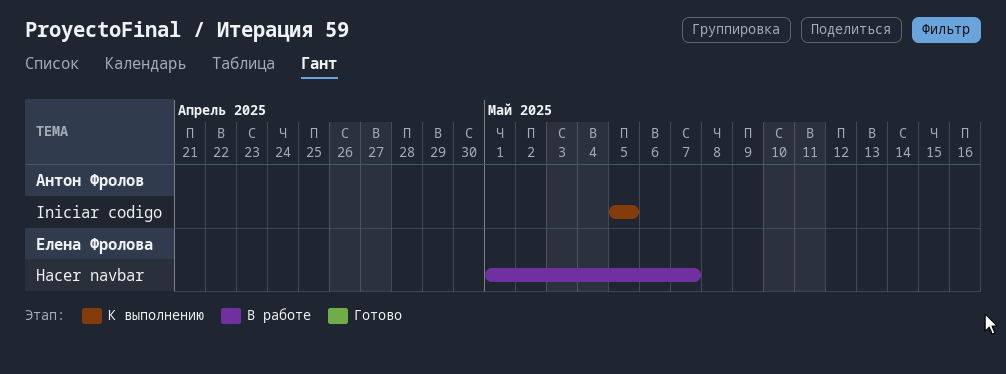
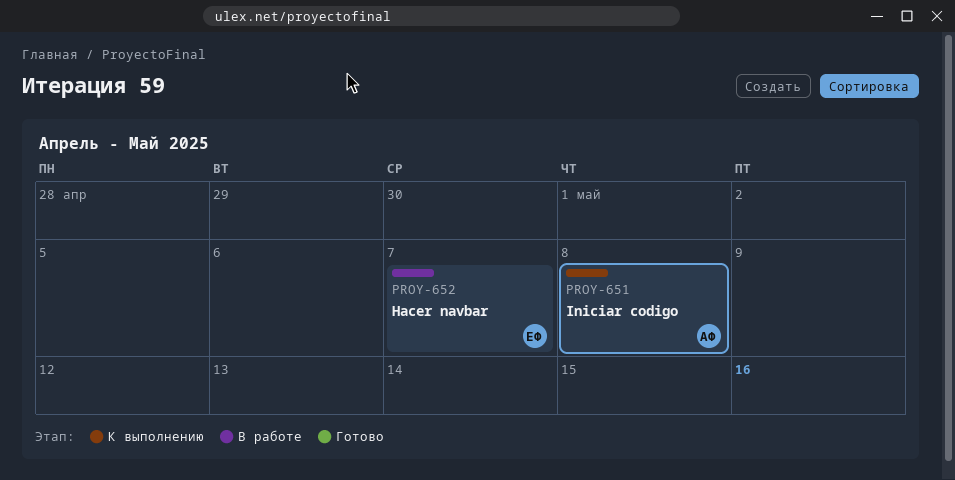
Iniciar codigo, due: May 5 -> May 8

